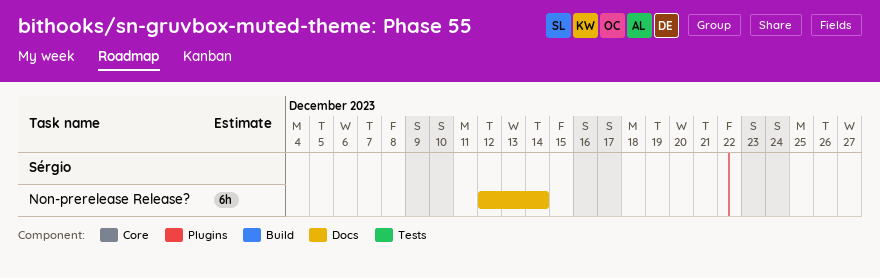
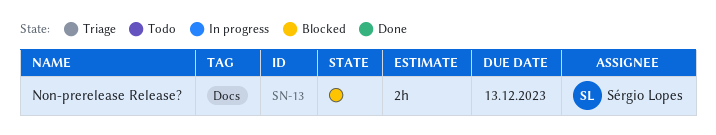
Non-prerelease Release?, estimate: 6h -> 2h
Non-prerelease Release?, due: Dec 14 -> Dec 13

